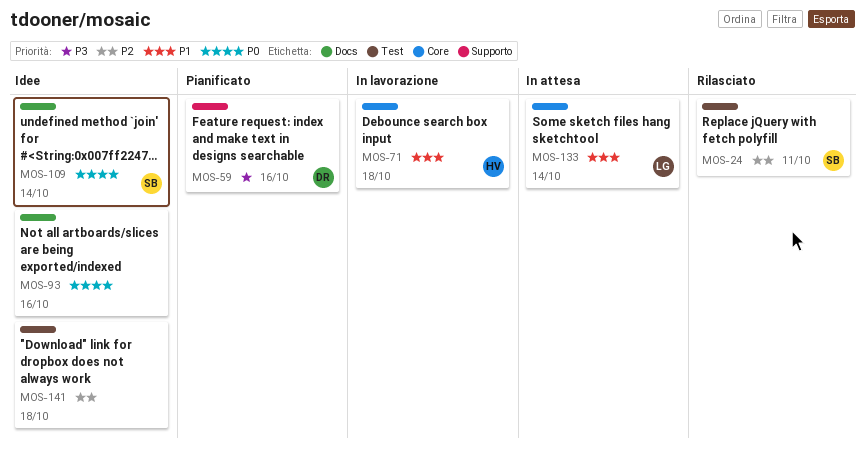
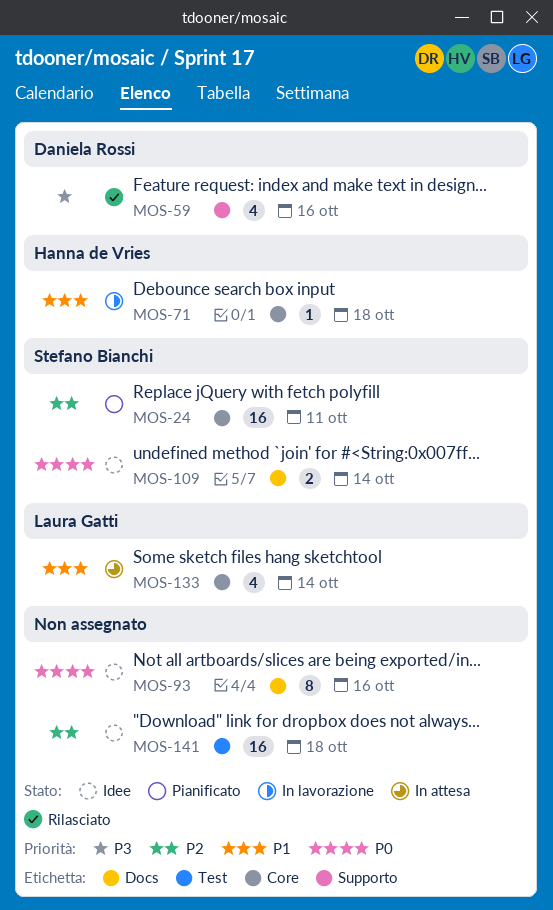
MOS-24, status: Rilasciato -> Pianificato
MOS-24, label: Test -> Core
MOS-59, status: Pianificato -> Rilasciato

